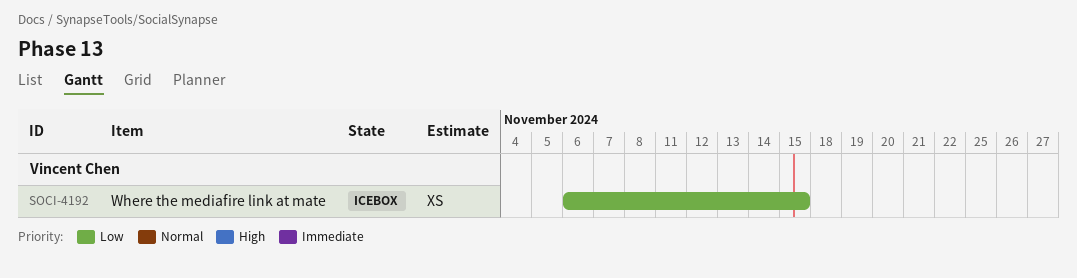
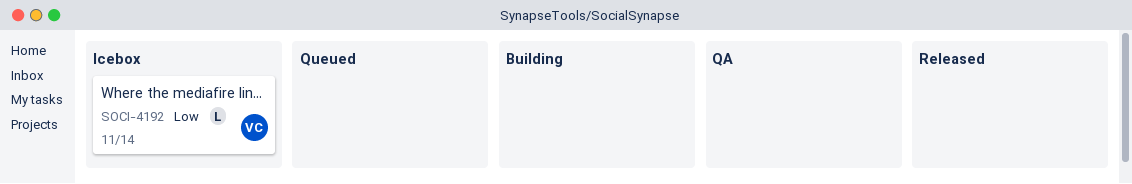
SOCI-4192, estimate: XS -> L
SOCI-4192, due: Nov 15 -> Nov 14

